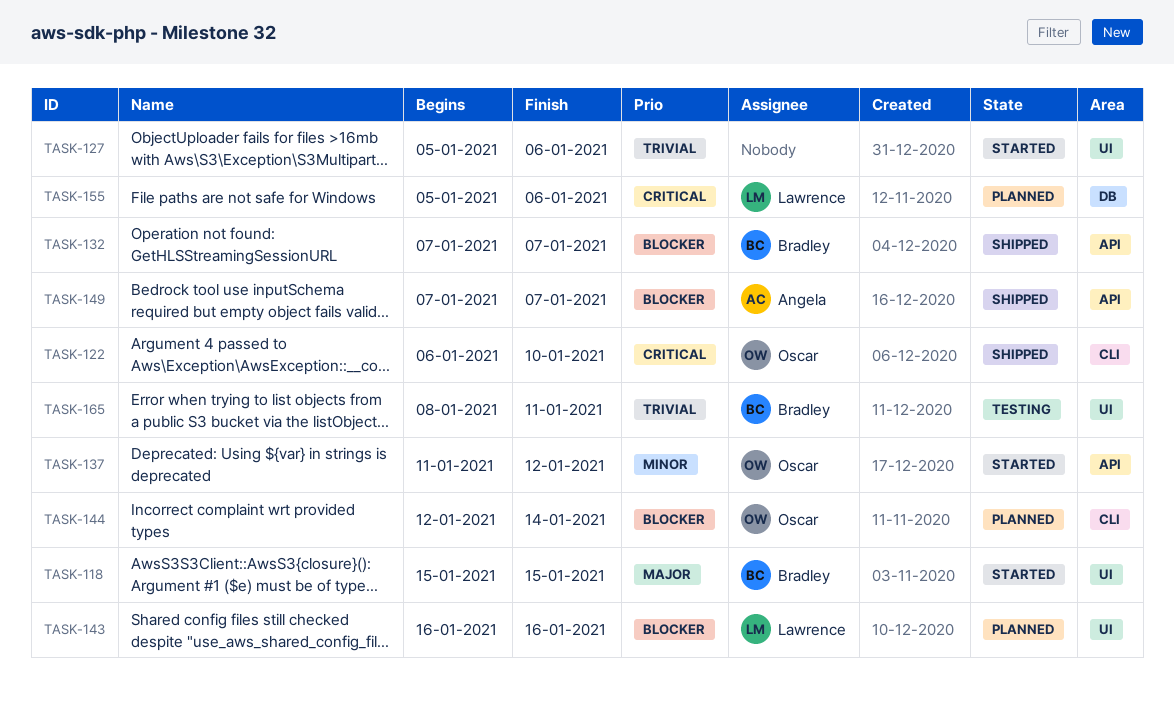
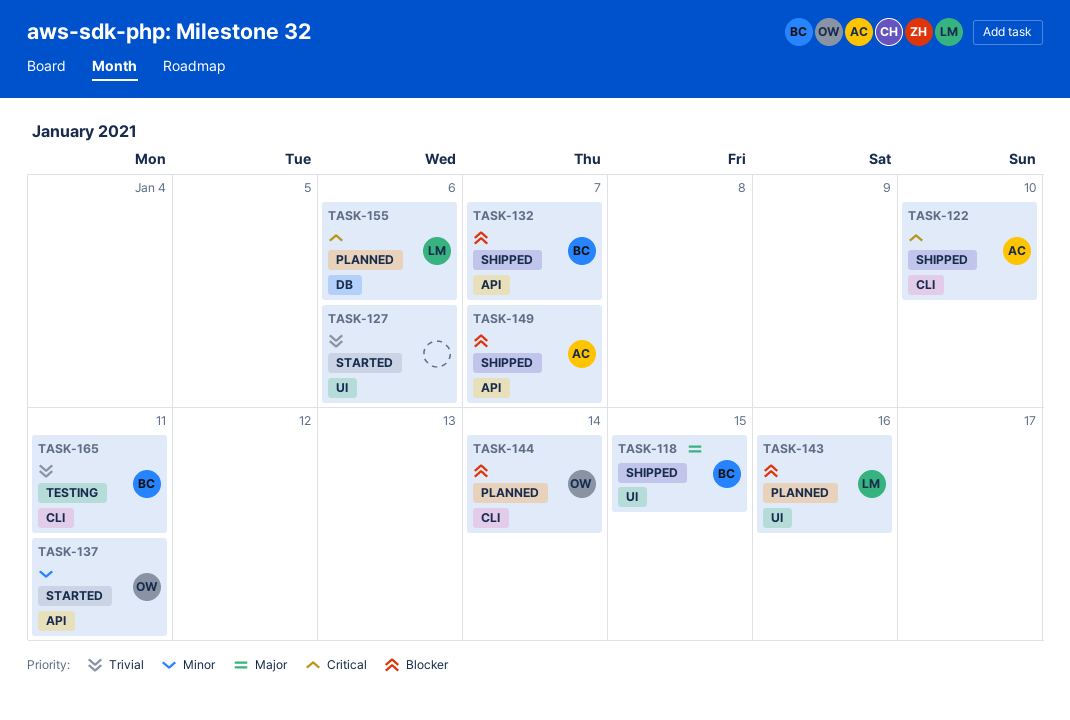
TASK-118, status: Started -> Shipped
TASK-122, owner: Oscar -> Angela
TASK-137, due: Jan 12 -> Jan 11
TASK-165, label: UI -> CLI

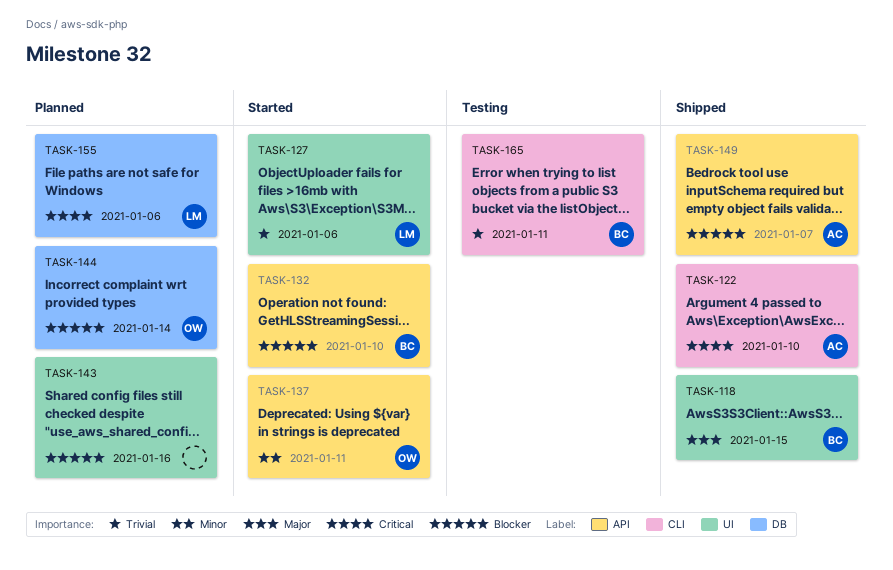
TASK-127, owner: none -> LM
TASK-132, status: Shipped -> Started
TASK-132, due: Jan 7 -> Jan 10
TASK-143, owner: LM -> none
TASK-144, label: CLI -> DB

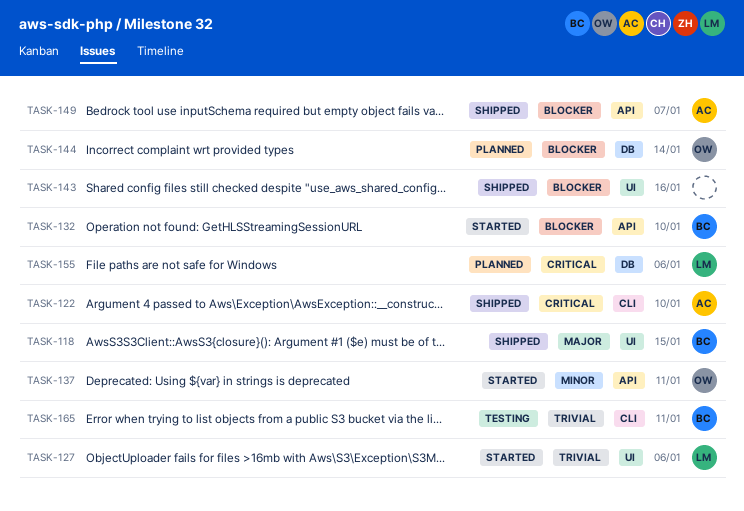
TASK-143, status: Planned -> Shipped

